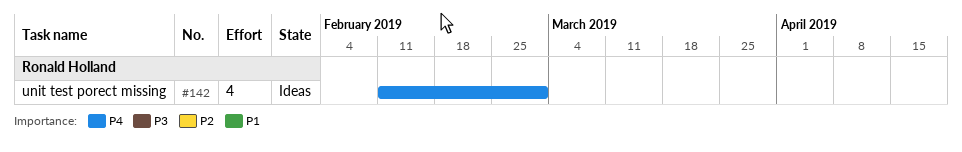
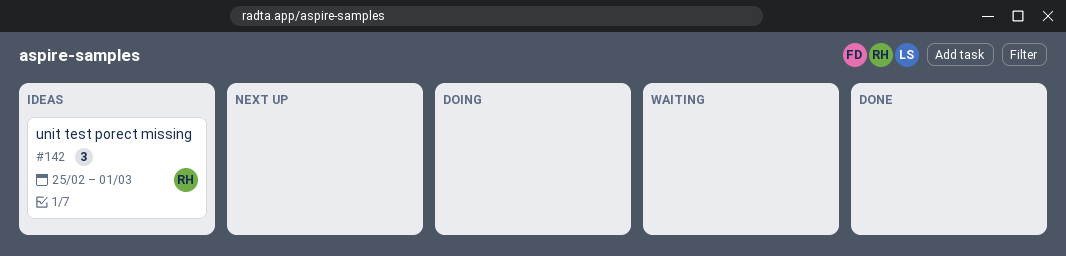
#142, estimate: 4 -> 3
#142, start: Feb 11 -> Feb 25

